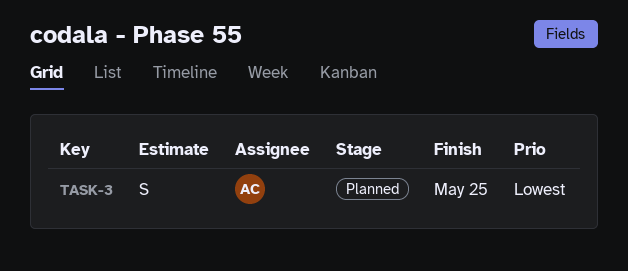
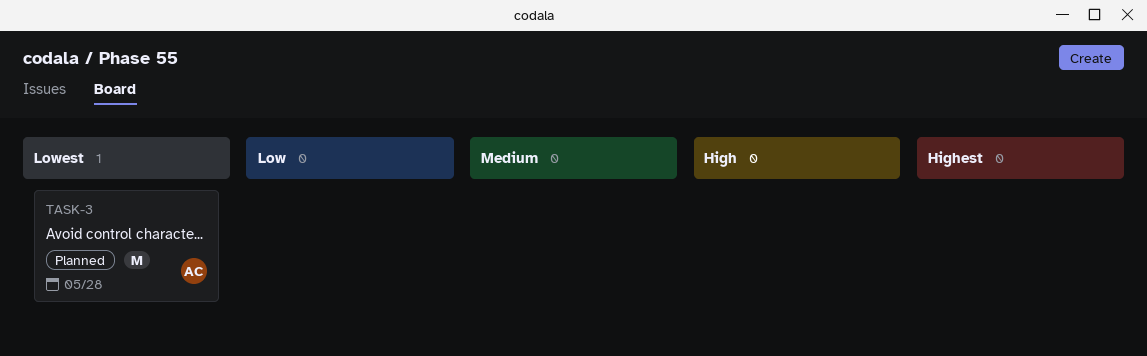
TASK-3, estimate: S -> M
TASK-3, due: May 25 -> May 28

